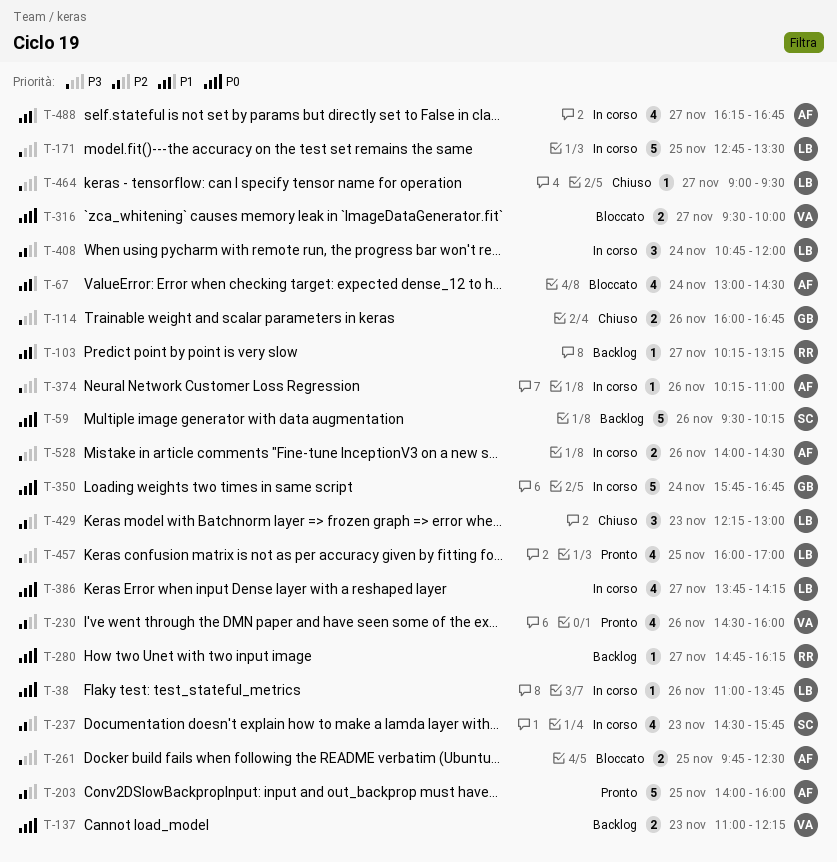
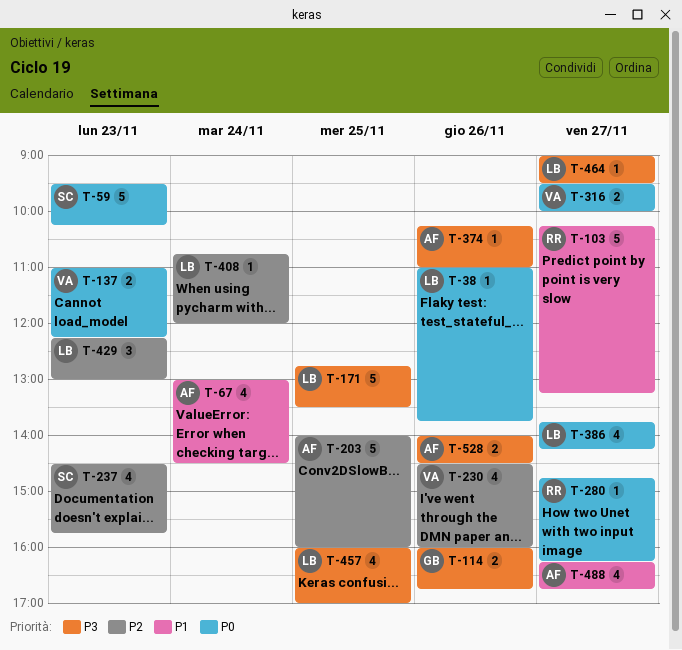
T-59, day: Nov 26 -> Nov 23
T-103, estimate: 1 -> 5
T-261: present -> none
T-350: present -> none
T-408, estimate: 3 -> 1

